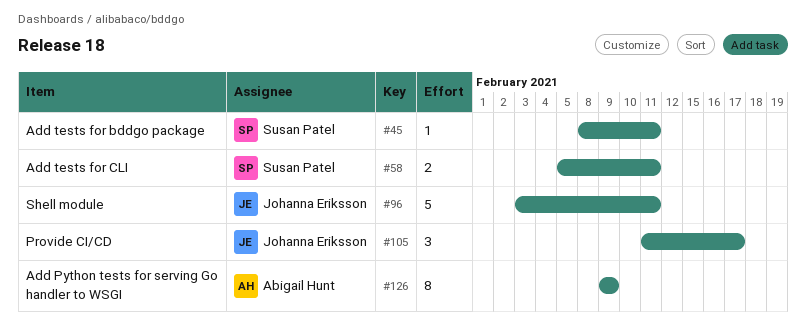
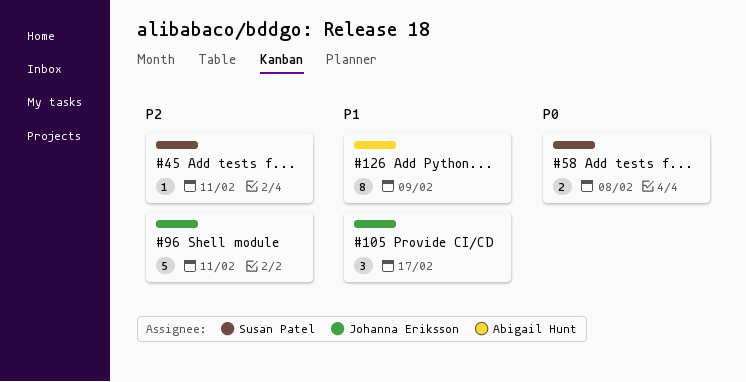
#58, due: Feb 11 -> Feb 8

